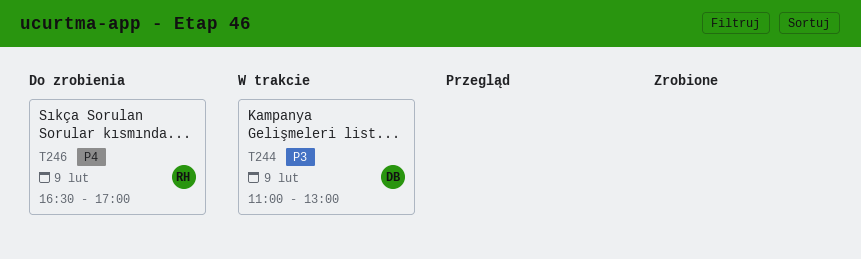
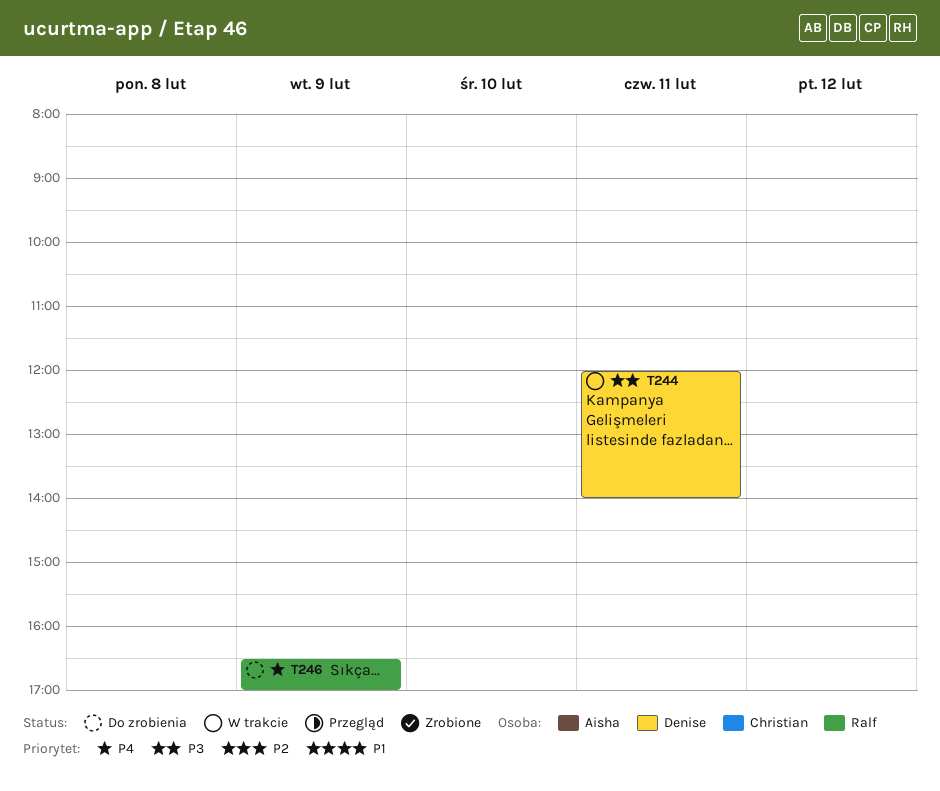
T244, day: Feb 9 -> Feb 11
T244, begins: 11:00 -> 12:00
T244, ends: 13:00 -> 14:00

